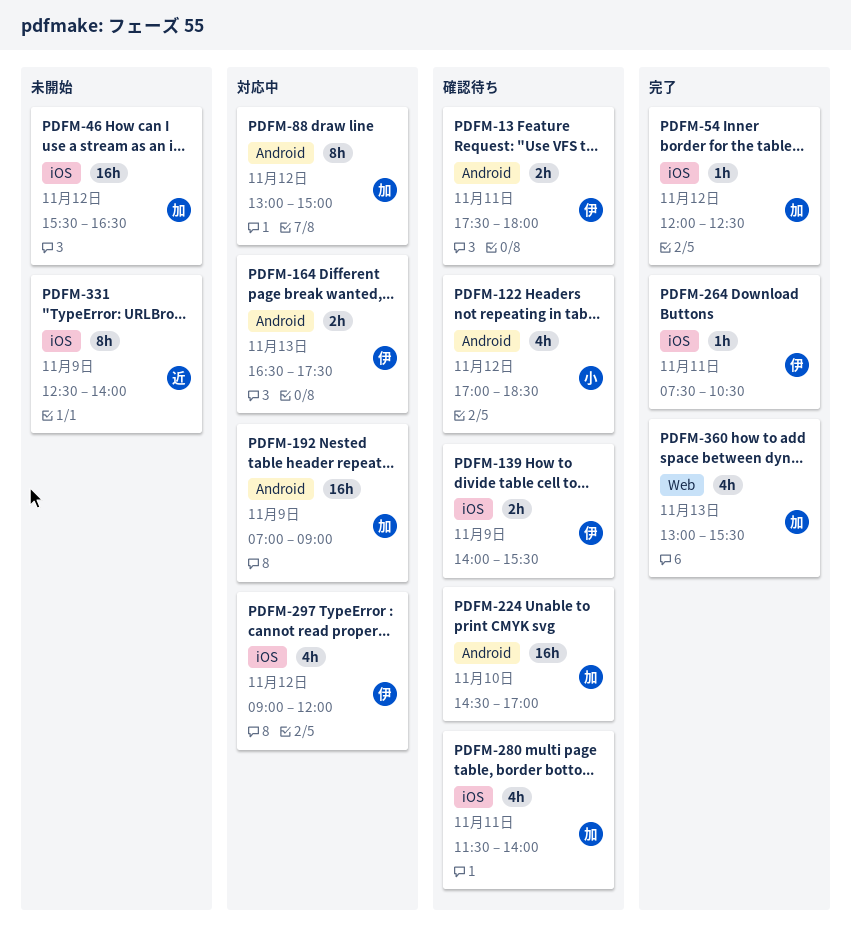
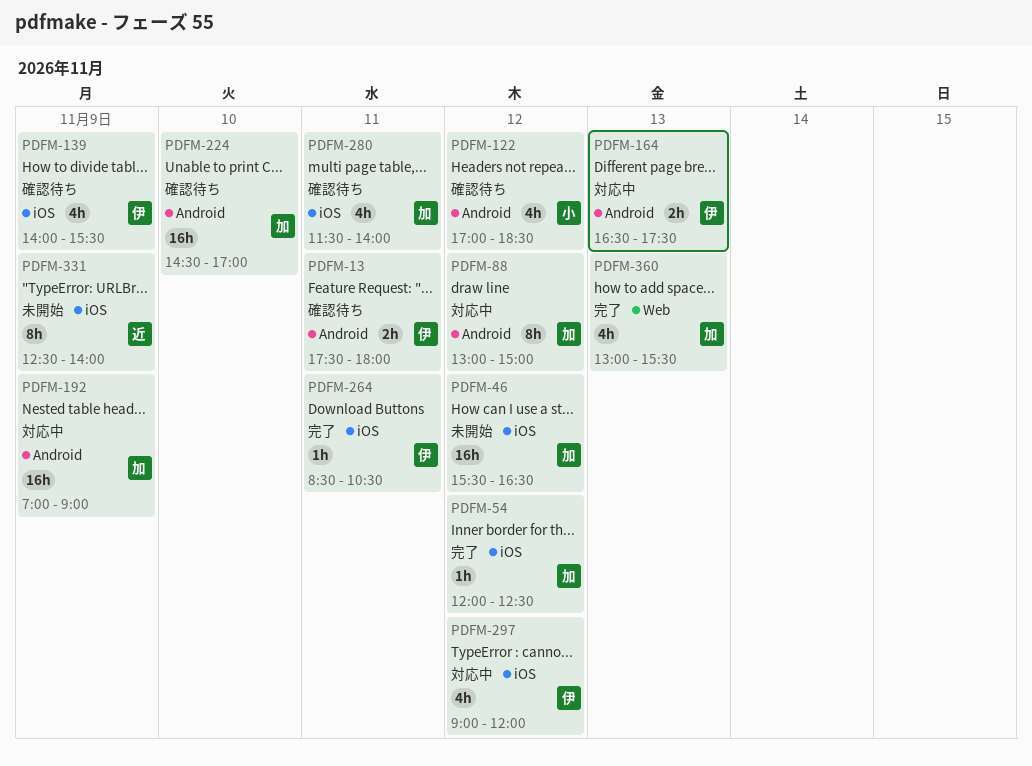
PDFM-139, estimate: 2h -> 4h
PDFM-264, begins: 07:30 -> 08:30

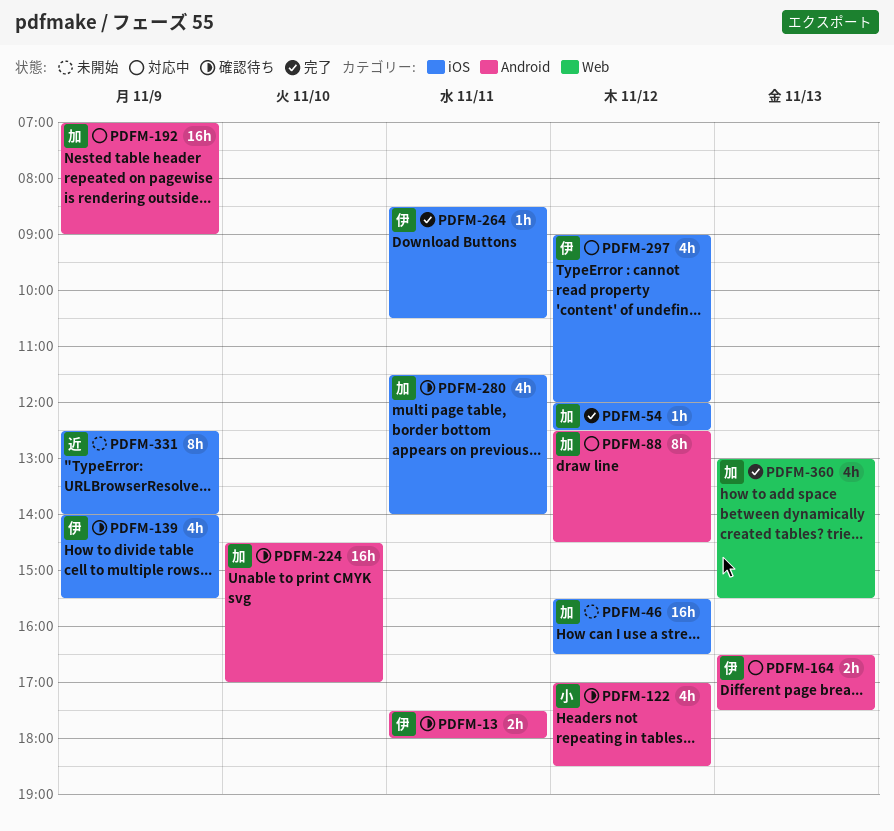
PDFM-88, begins: 13:00 -> 12:30
PDFM-88, ends: 15:00 -> 14:30

